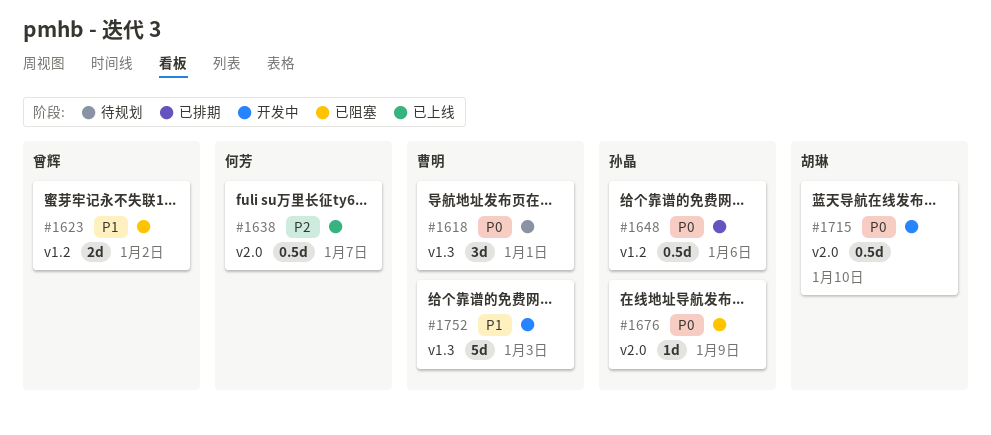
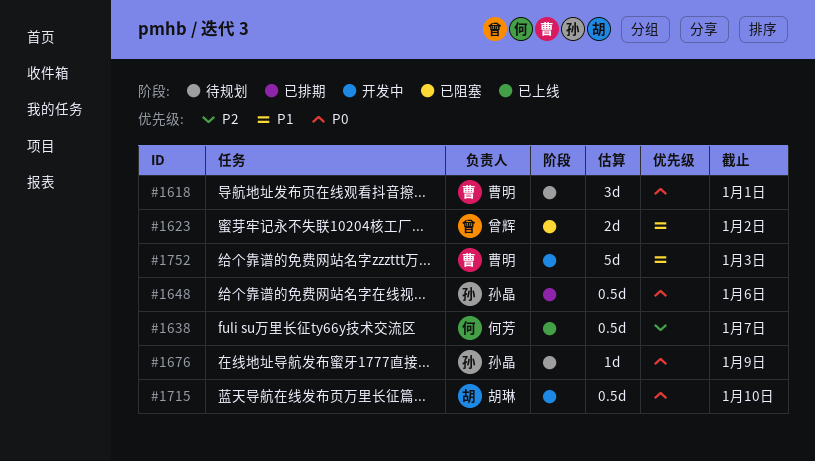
#1676, status: 已阻塞 -> 待规划

